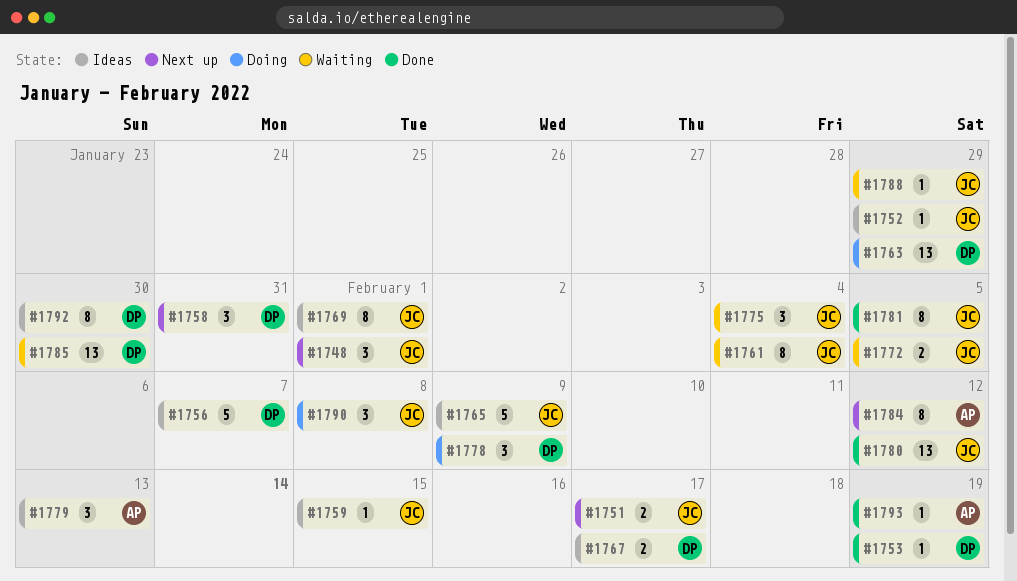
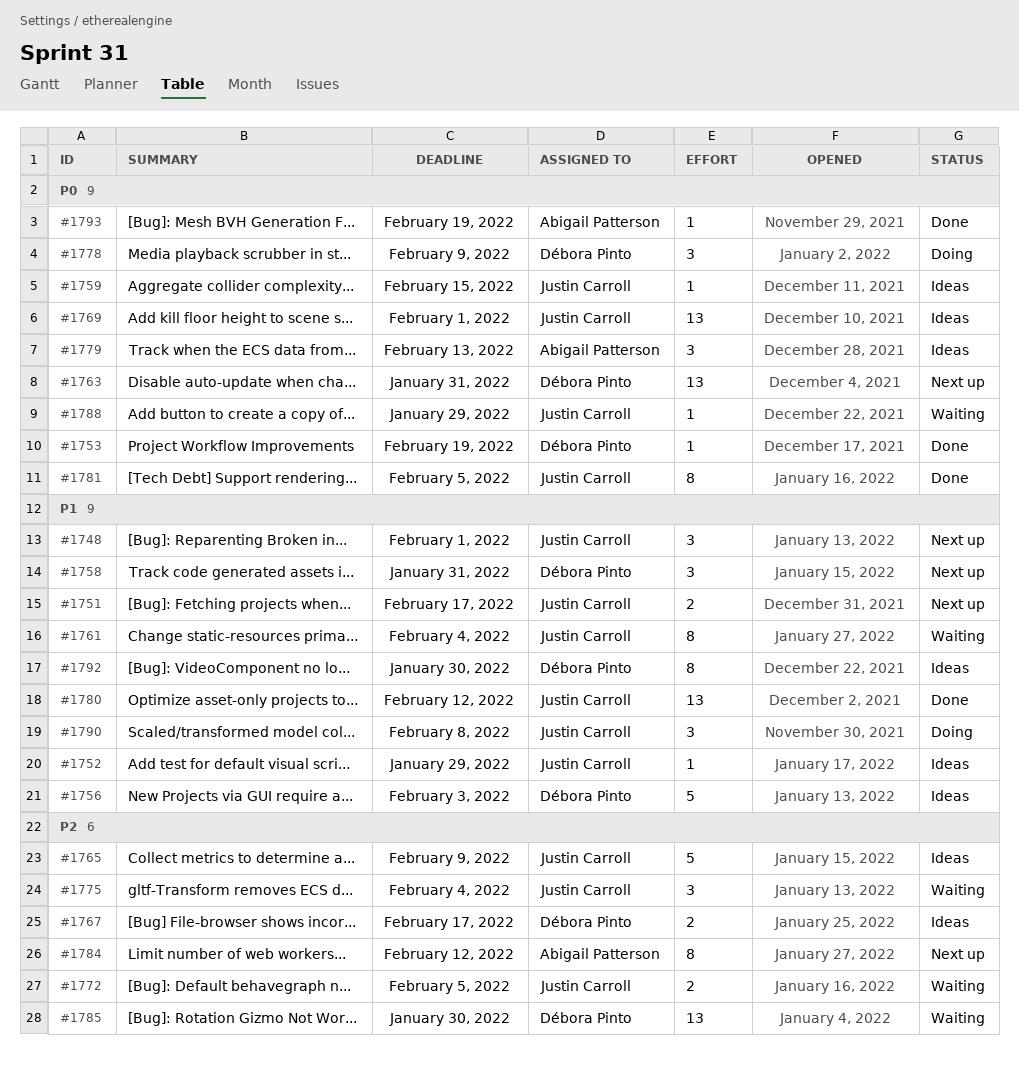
#1756, due: Feb 7 -> Feb 3
#1763, status: Doing -> Next up
#1763, due: Jan 29 -> Jan 31
#1769, estimate: 8 -> 13

